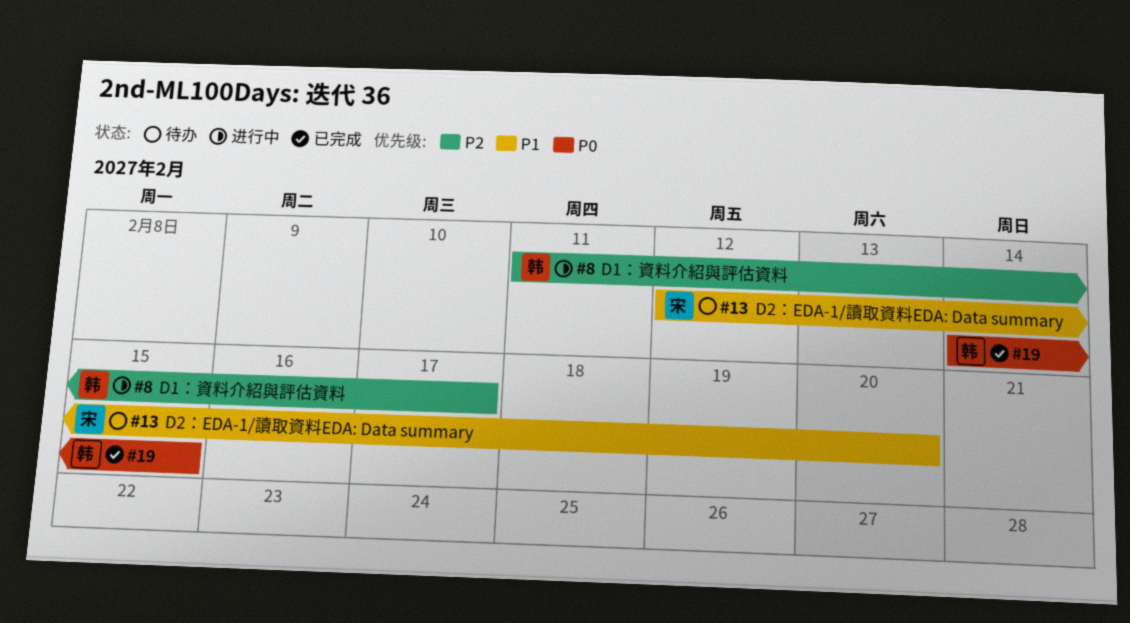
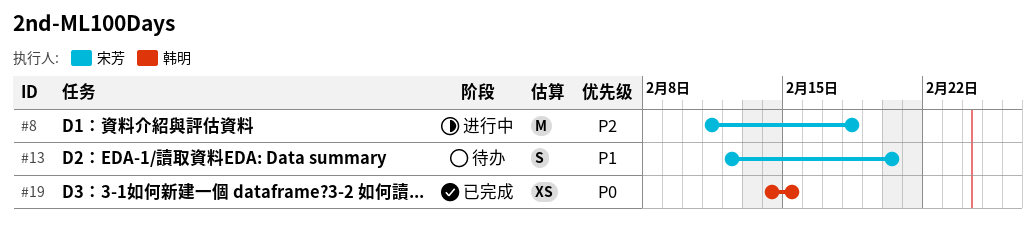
#8, owner: 韩明 -> 宋芳
#8, due: Feb 17 -> Feb 18

